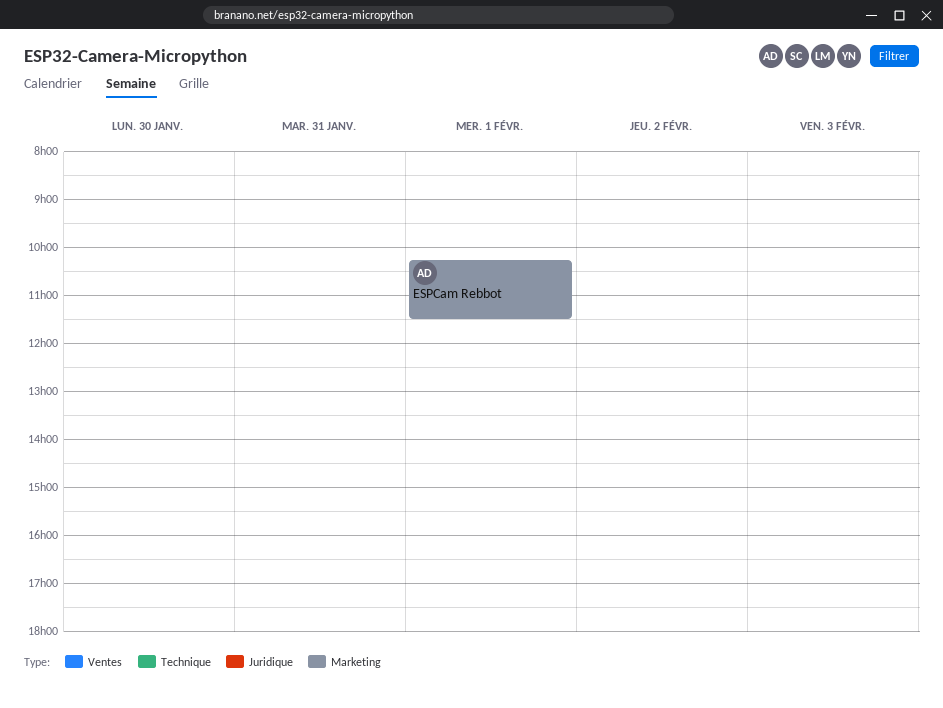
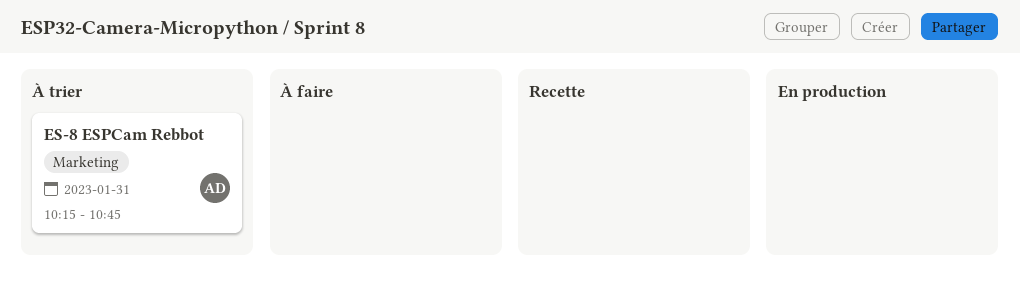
ESPCam Rebbot, day: Feb 1 -> Jan 31
ESPCam Rebbot, ends: 11:30 -> 10:45

